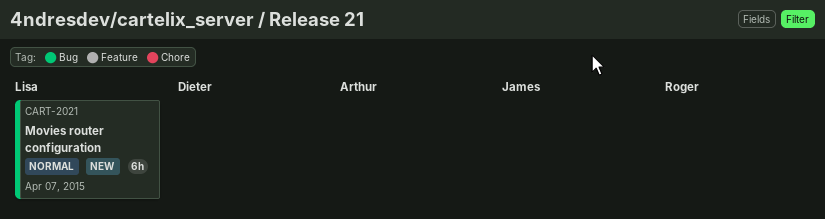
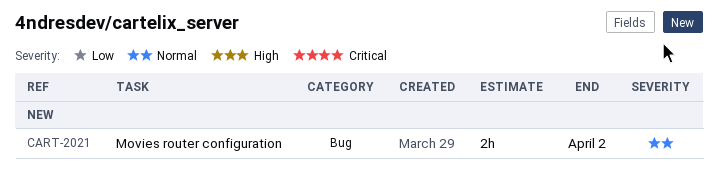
CART-2021, estimate: 6h -> 2h
CART-2021, due: Apr 7 -> Apr 2

